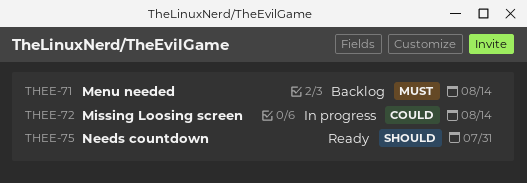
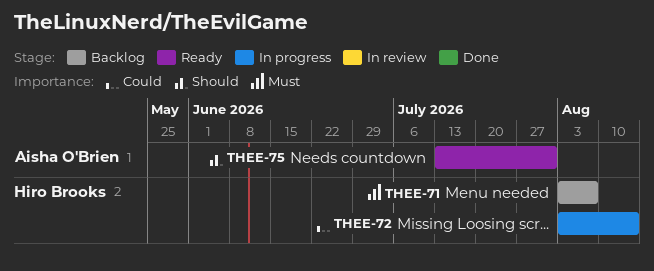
THEE-71, due: Aug 14 -> Aug 7

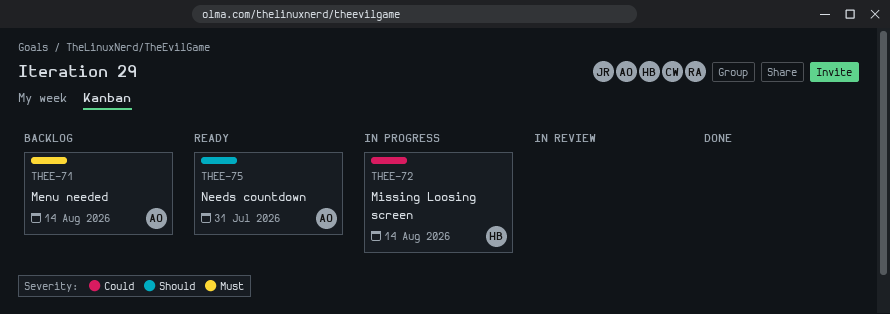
THEE-71, owner: Hiro Brooks -> Aisha O'Brien
THEE-71, due: Aug 7 -> Aug 14

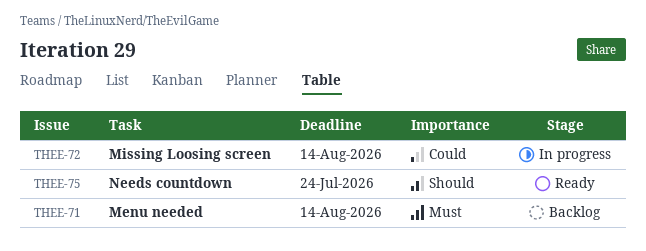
THEE-75, due: Jul 31 -> Jul 24

